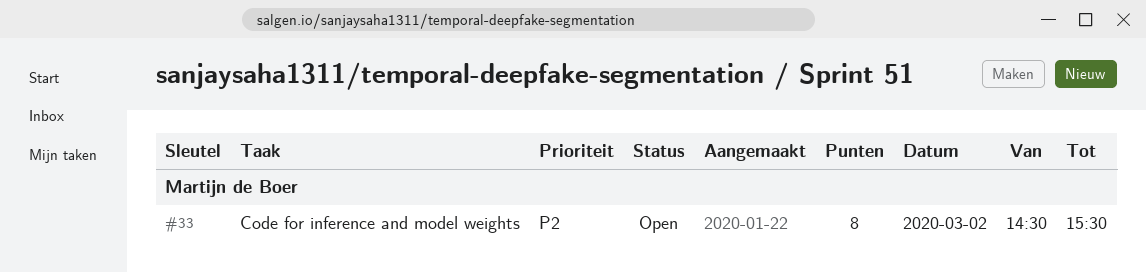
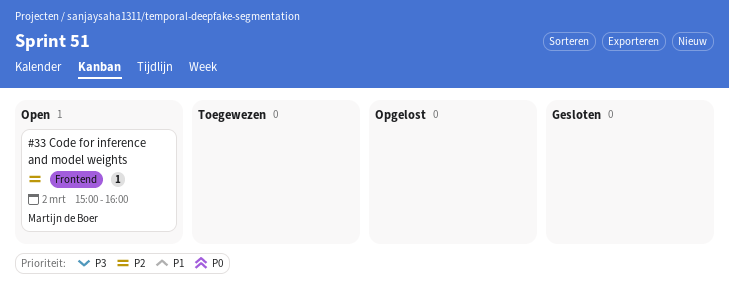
#33, estimate: 8 -> 1
#33, begins: 14:30 -> 15:00
#33, ends: 15:30 -> 16:00

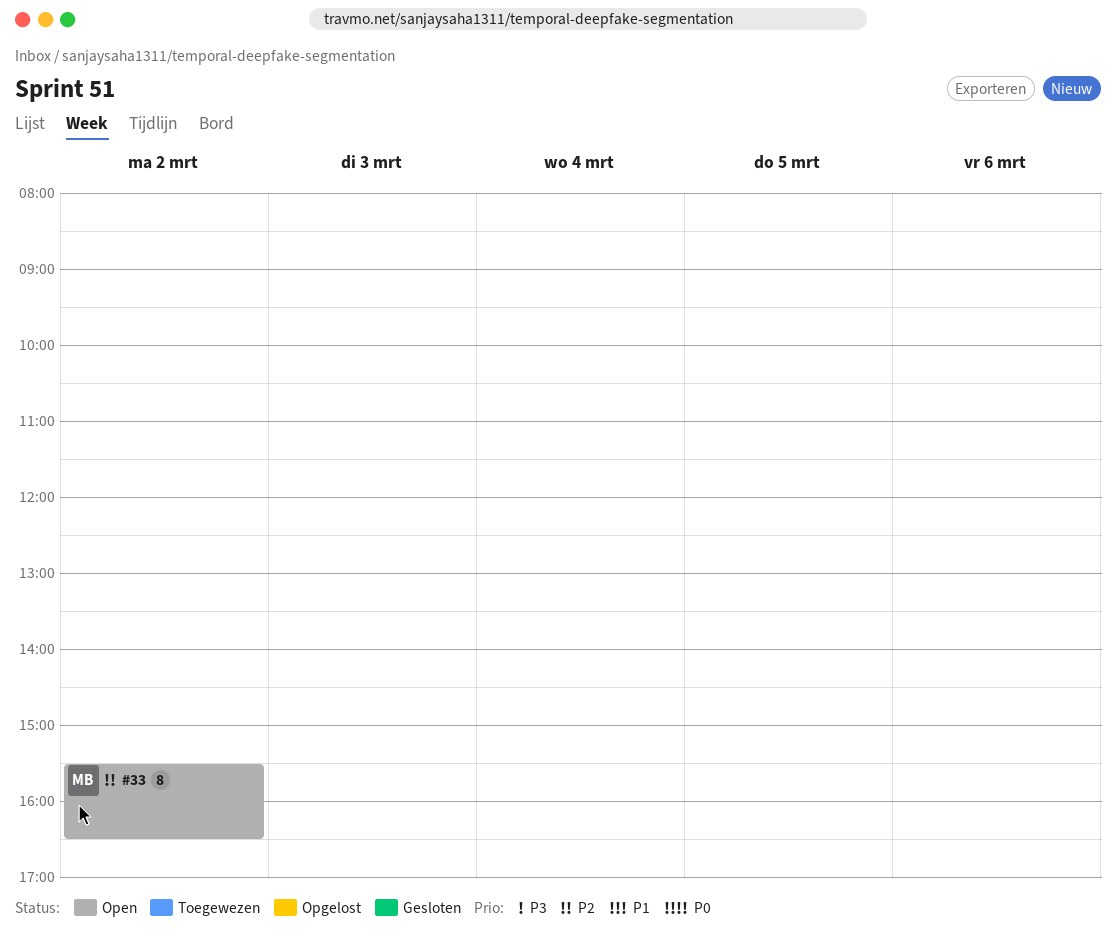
#33, estimate: 1 -> 8
#33, begins: 15:00 -> 15:30
#33, ends: 16:00 -> 16:30

